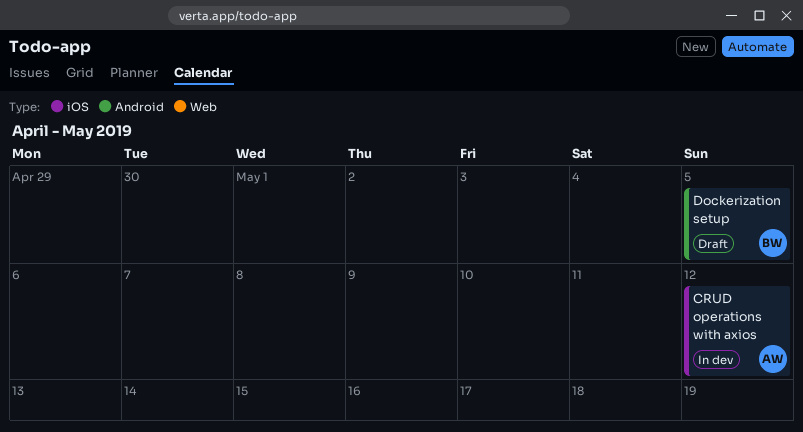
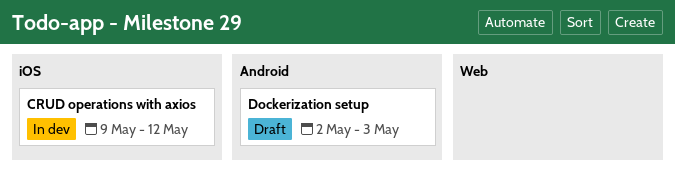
Dockerization setup, due: May 5 -> May 3

